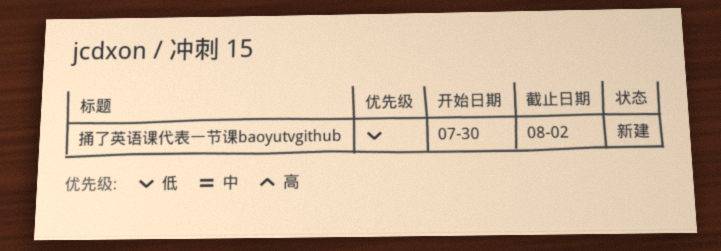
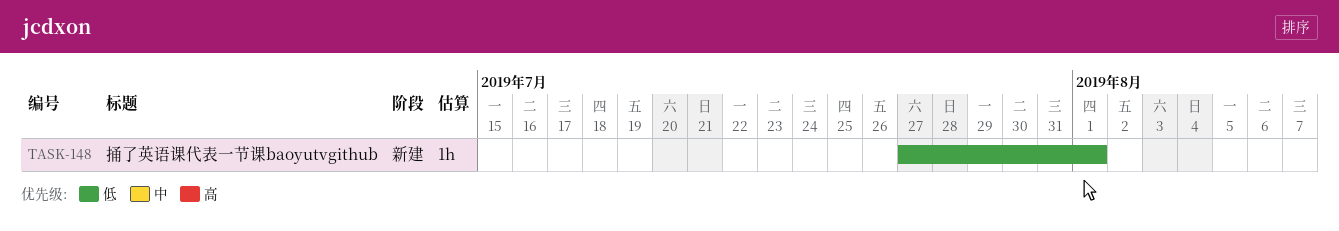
捅了英语课代表一节课baoyutvgithub, start: Jul 30 -> Jul 27
捅了英语课代表一节课baoyutvgithub, due: Aug 2 -> Aug 1

